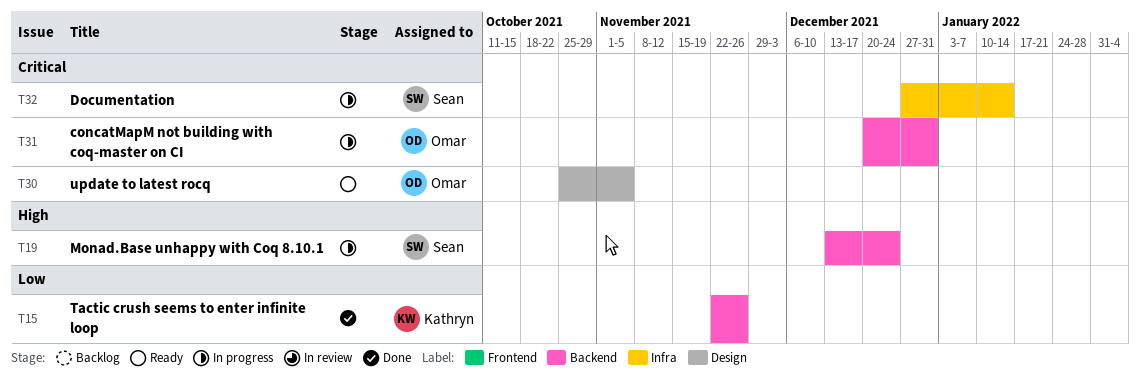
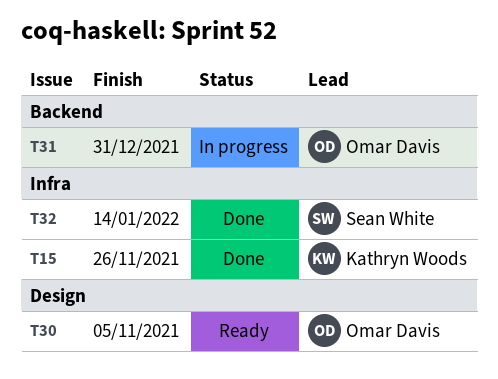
T15, label: Backend -> Infra
T19: present -> none
T32, status: In progress -> Done

